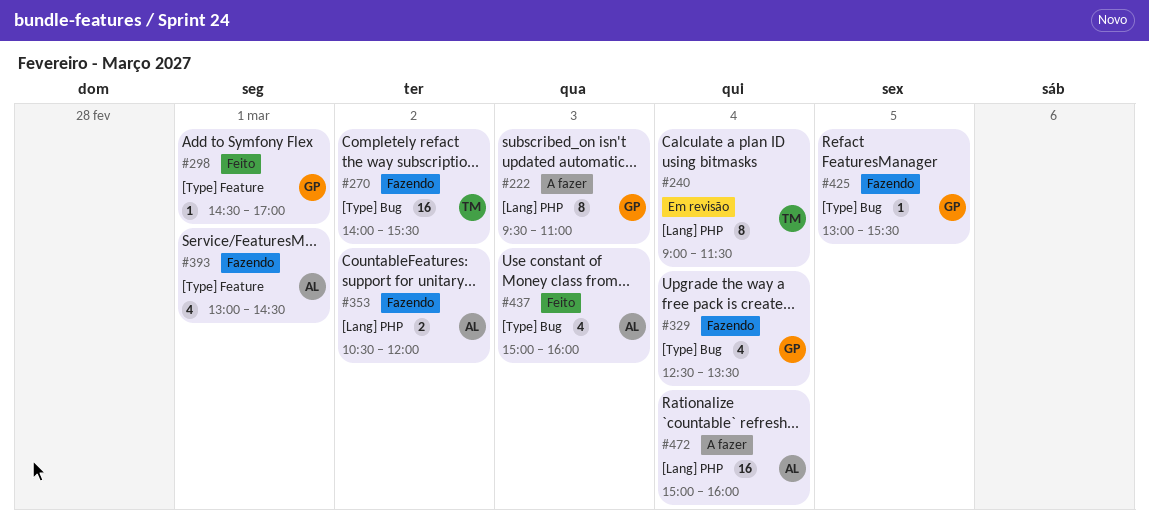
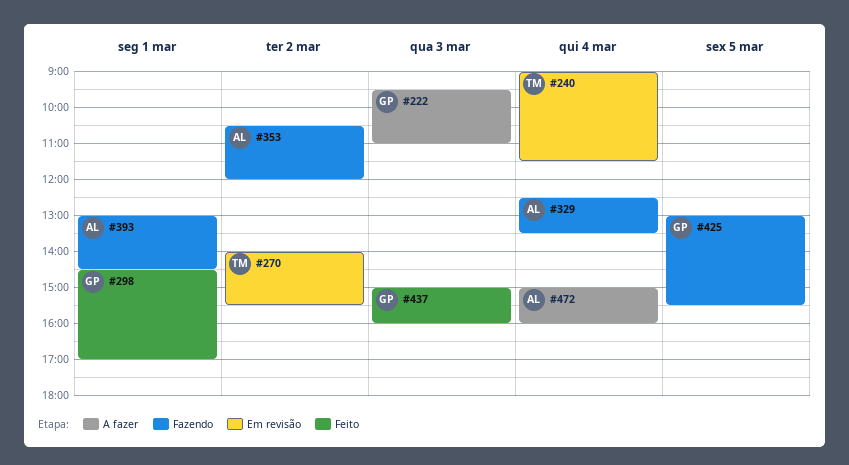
#270, status: Fazendo -> Em revisão
#329, owner: GP -> AL
#437, owner: AL -> GP

